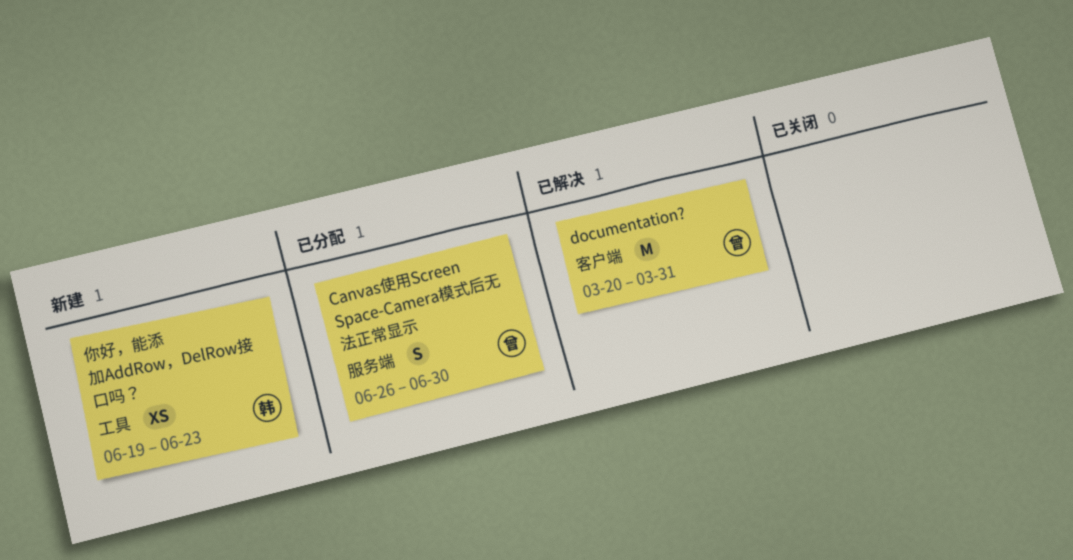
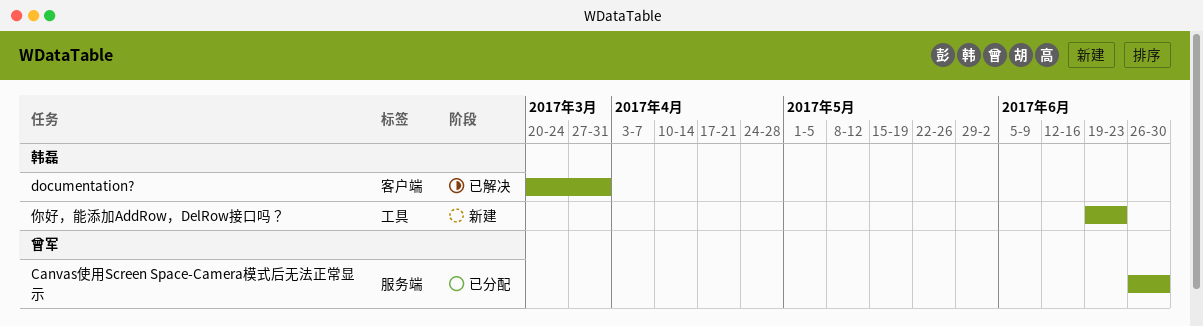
documentation?, owner: 曾军 -> 韩磊

